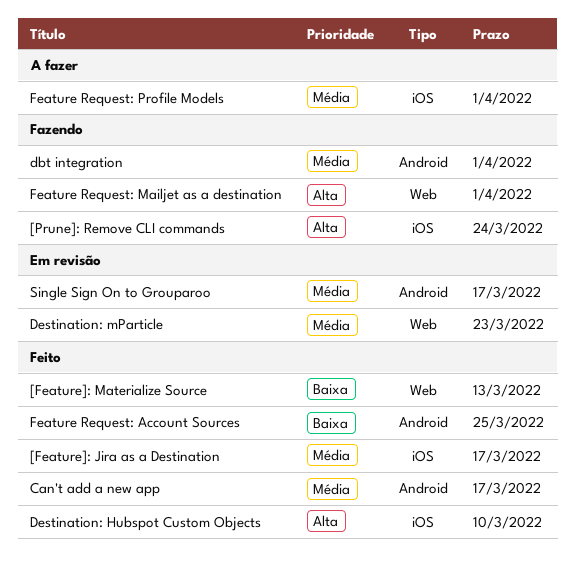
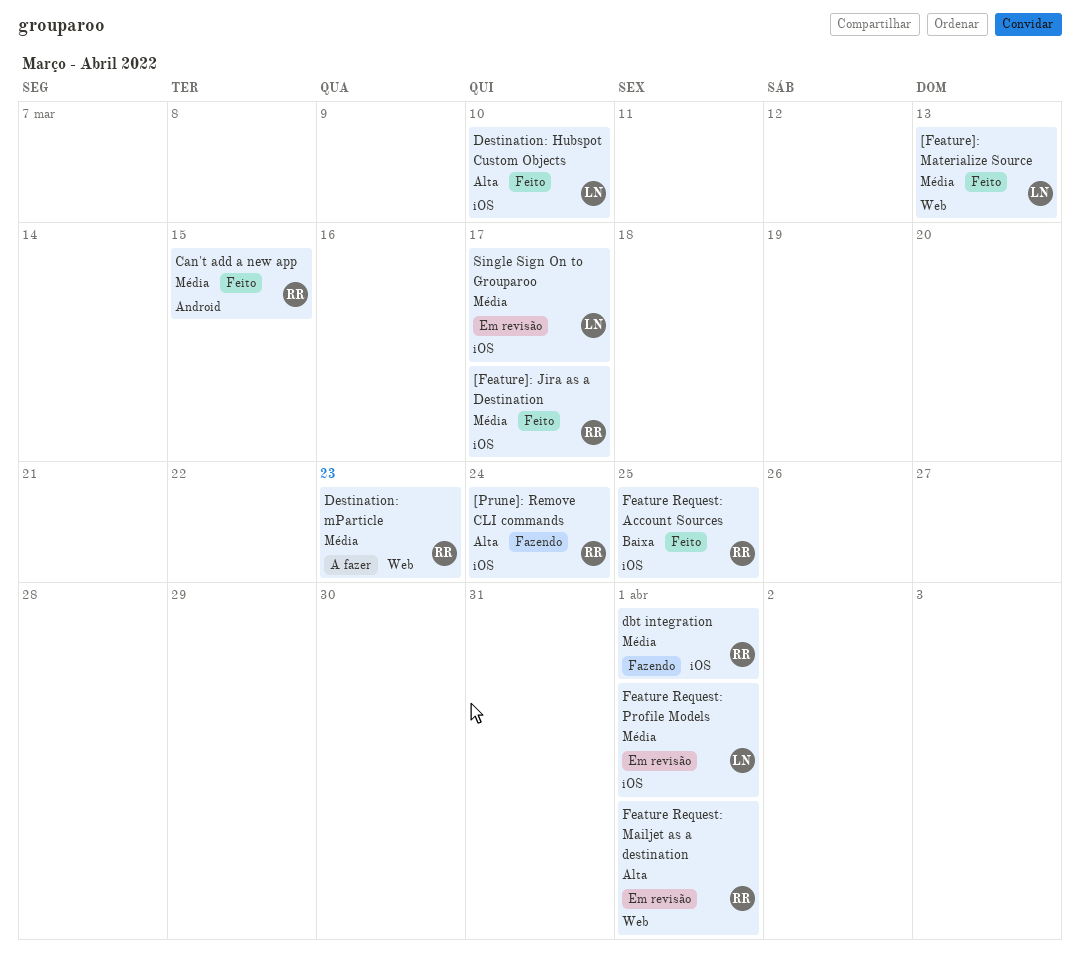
[Feature]: Materialize Source, priority: Baixa -> Média
Can't add a new app, due: Mar 17 -> Mar 15
dbt integration, label: Android -> iOS
Destination: mParticle, status: Em revisão -> A fazer
Feature Request: Account Sources, label: Android -> iOS
Feature Request: Mailjet as a destination, status: Fazendo -> Em revisão
Feature Request: Profile Models, status: A fazer -> Em revisão
Single Sign On to Grouparoo, label: Android -> iOS

